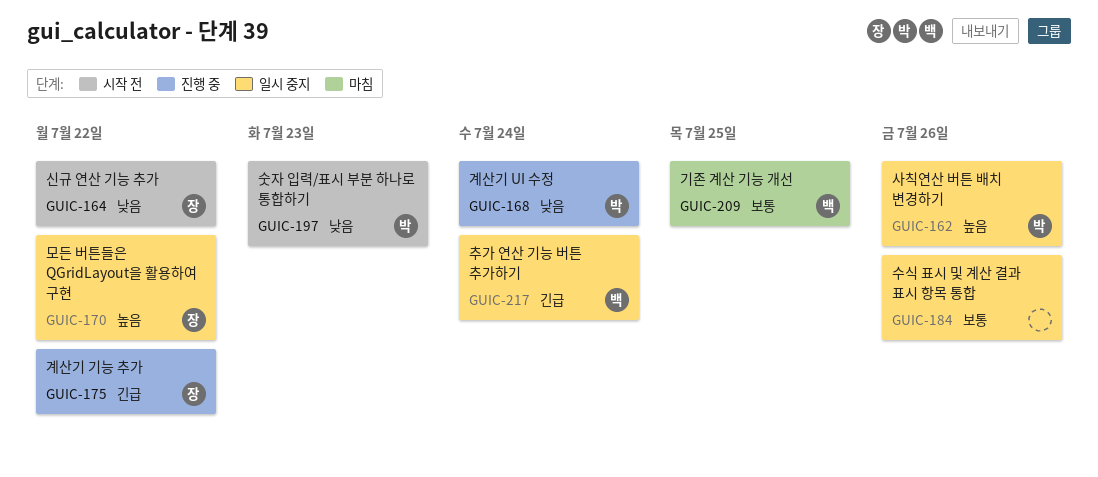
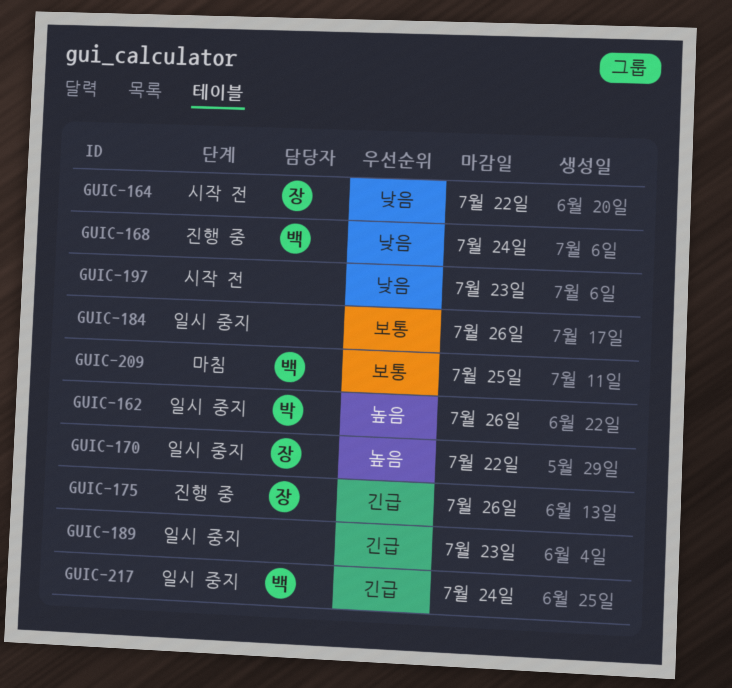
GUIC-168, owner: 박 -> 백
GUIC-175, due: Jul 22 -> Jul 26
GUIC-189: none -> present
GUIC-197, owner: 박 -> none

